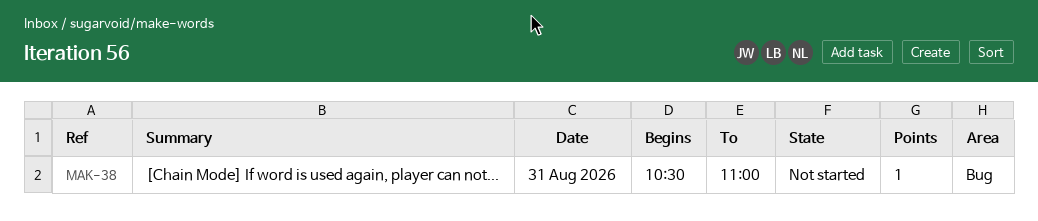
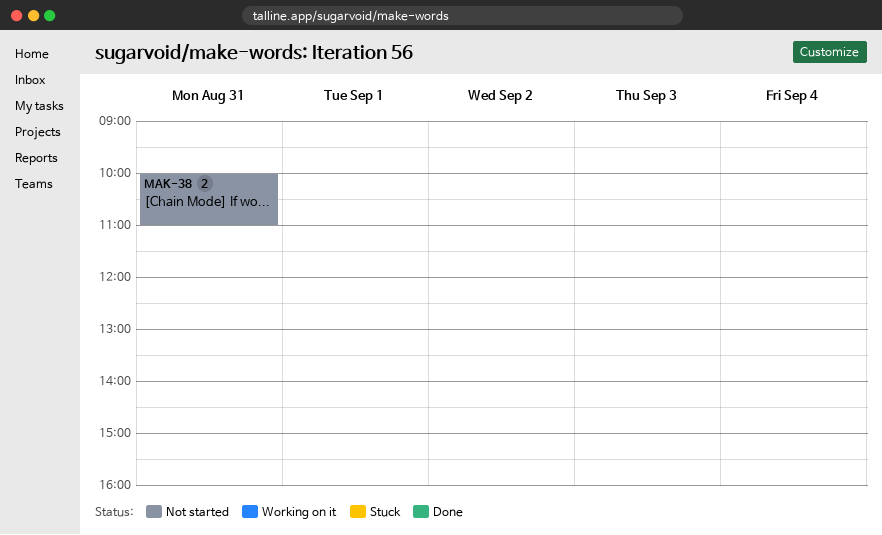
MAK-38, estimate: 1 -> 2
MAK-38, begins: 10:30 -> 10:00

